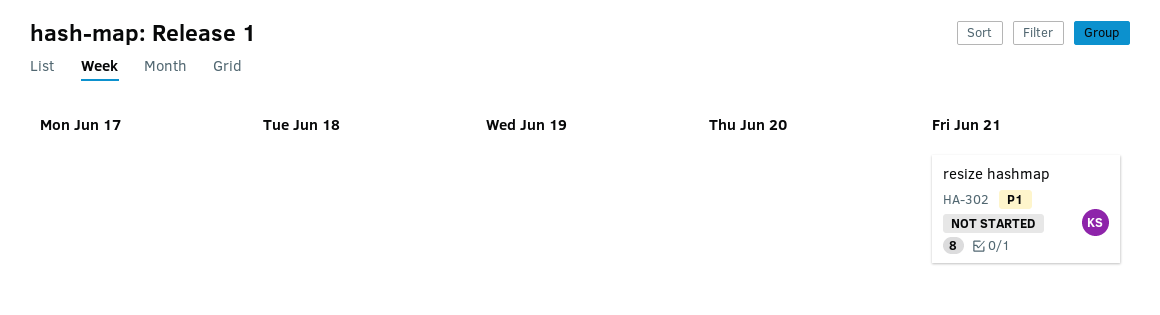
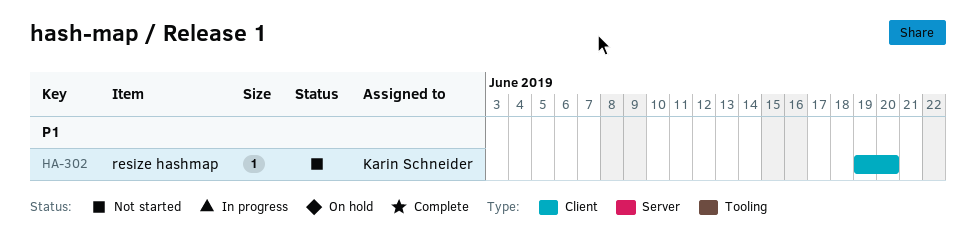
HA-302, estimate: 8 -> 1
HA-302, due: Jun 21 -> Jun 20

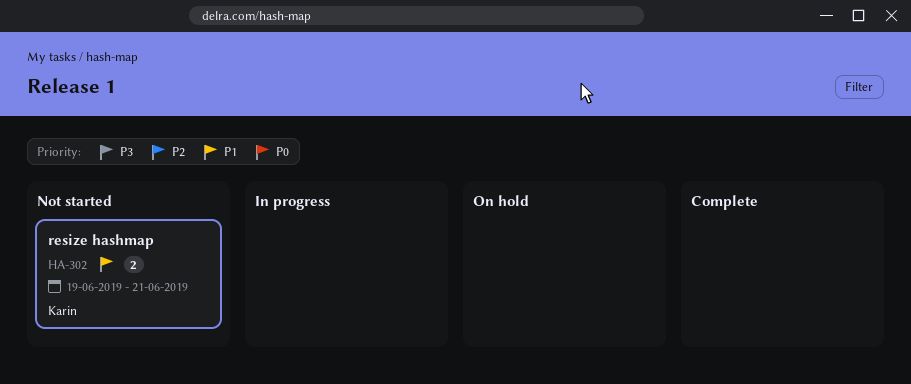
HA-302, estimate: 1 -> 2
HA-302, due: Jun 20 -> Jun 21

